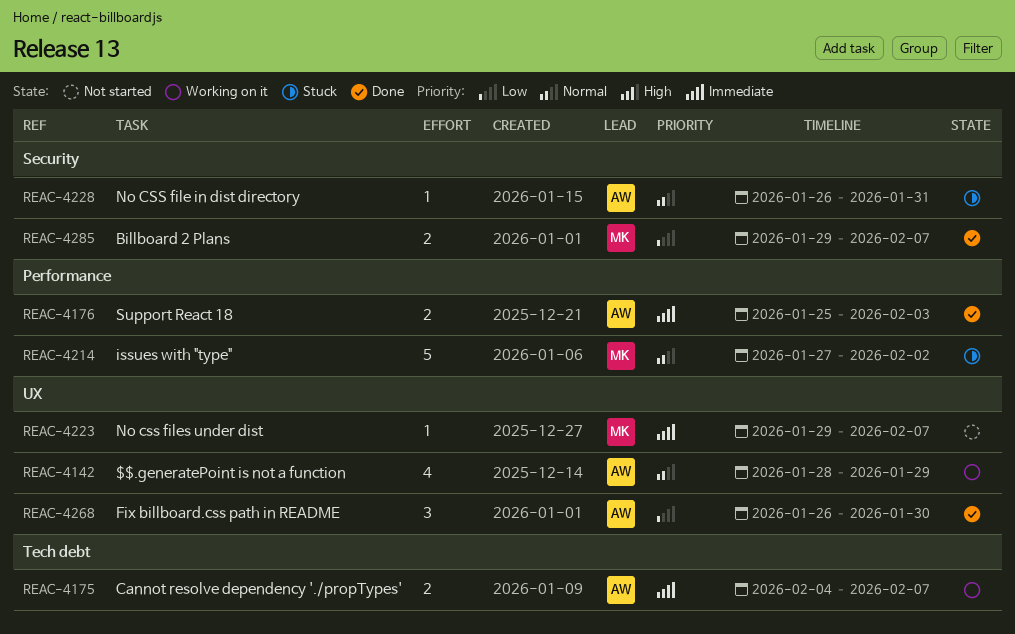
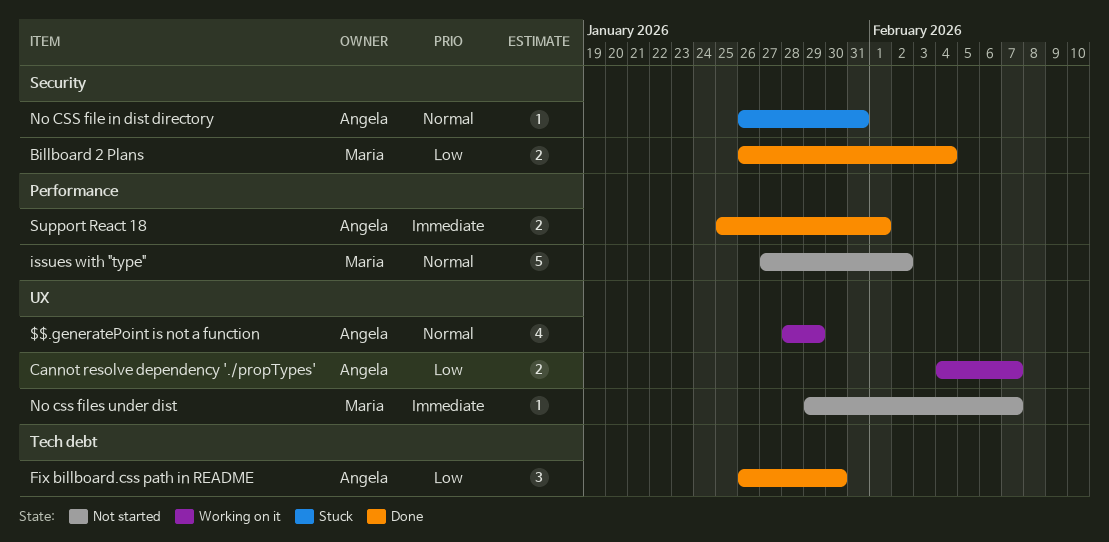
Billboard 2 Plans, start: Jan 29 -> Jan 26
Billboard 2 Plans, due: Feb 7 -> Feb 4
Cannot resolve dependency './propTypes', priority: Immediate -> Low
Cannot resolve dependency './propTypes', label: Tech debt -> UX
Fix billboard.css path in README, label: UX -> Tech debt
issues with "type", status: Stuck -> Not started
Support React 18, due: Feb 3 -> Feb 1

